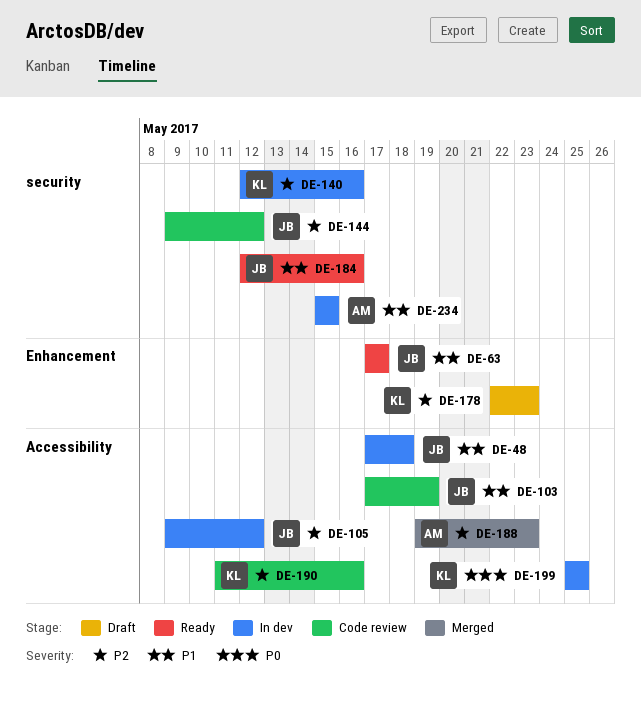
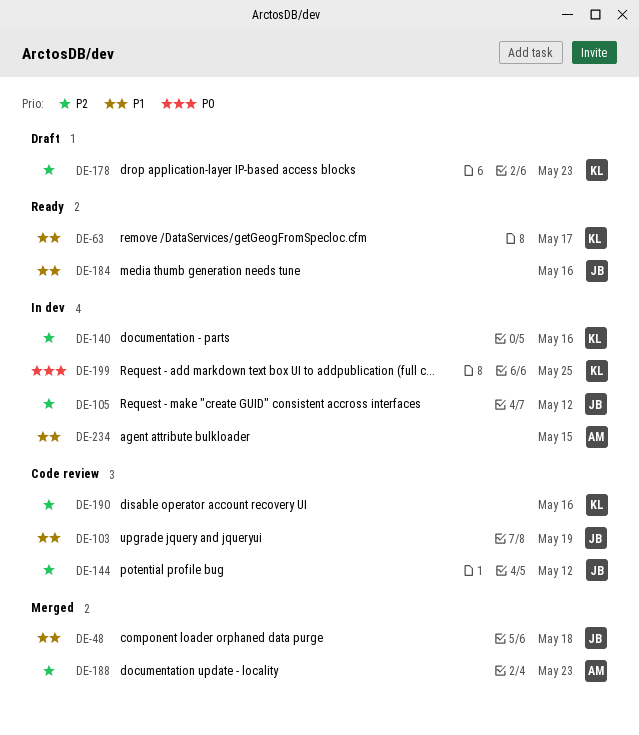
DE-48, status: In dev -> Merged
DE-63, owner: JB -> KL

